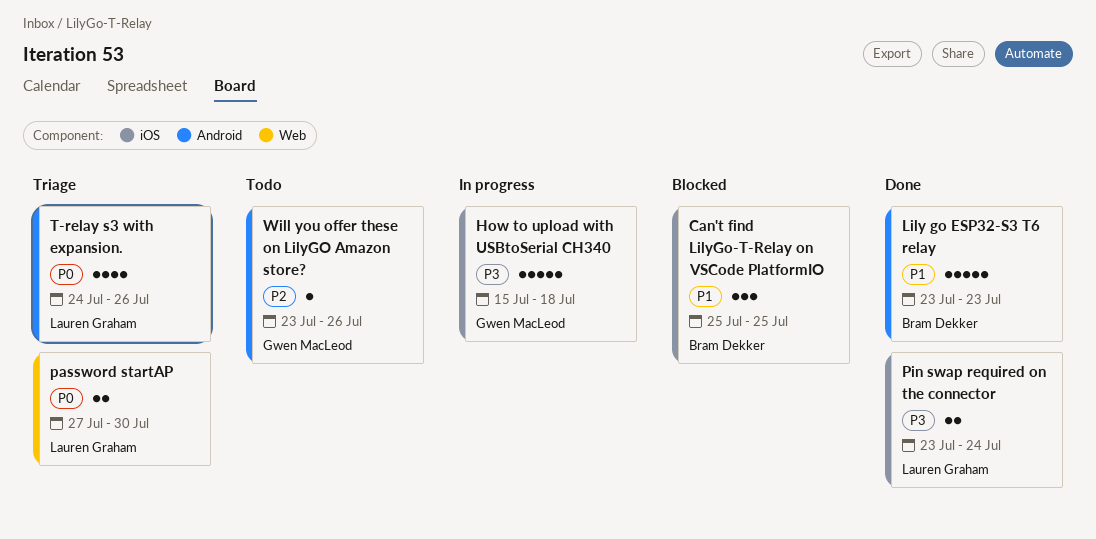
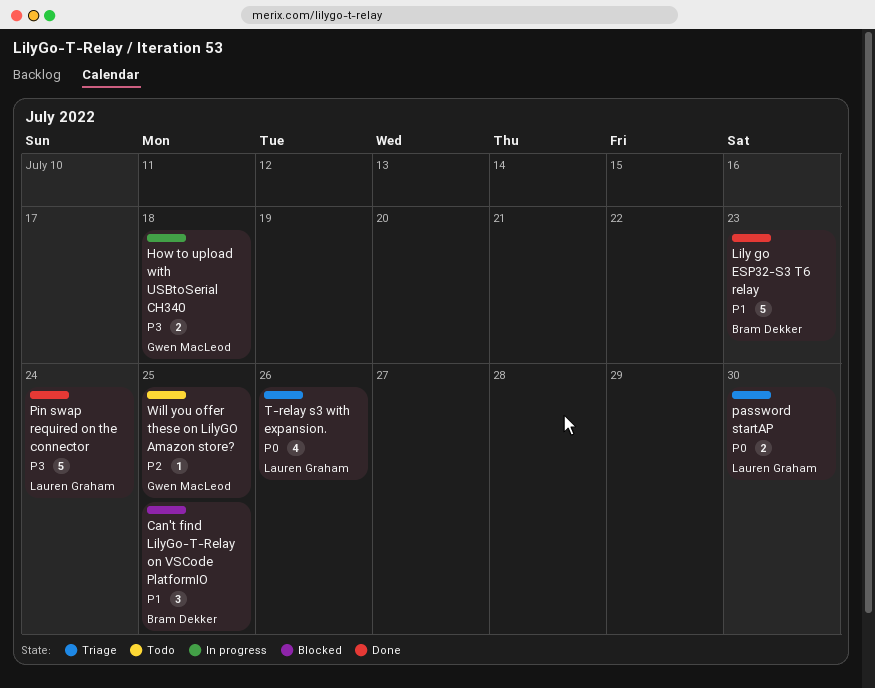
How to upload with USBtoSerial CH340, estimate: 5 -> 2
Pin swap required on the connector, estimate: 2 -> 5
Will you offer these on LilyGO Amazon store?, due: Jul 26 -> Jul 25

